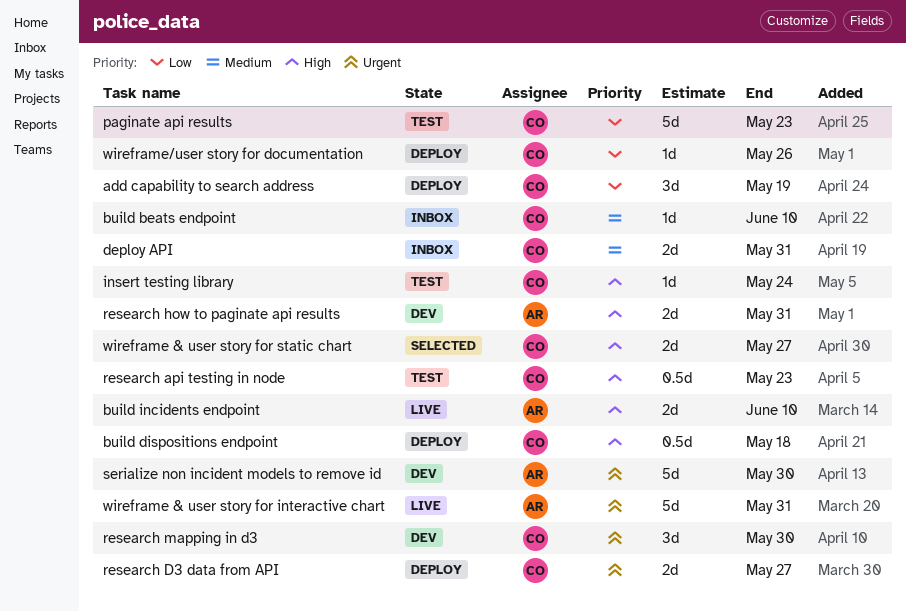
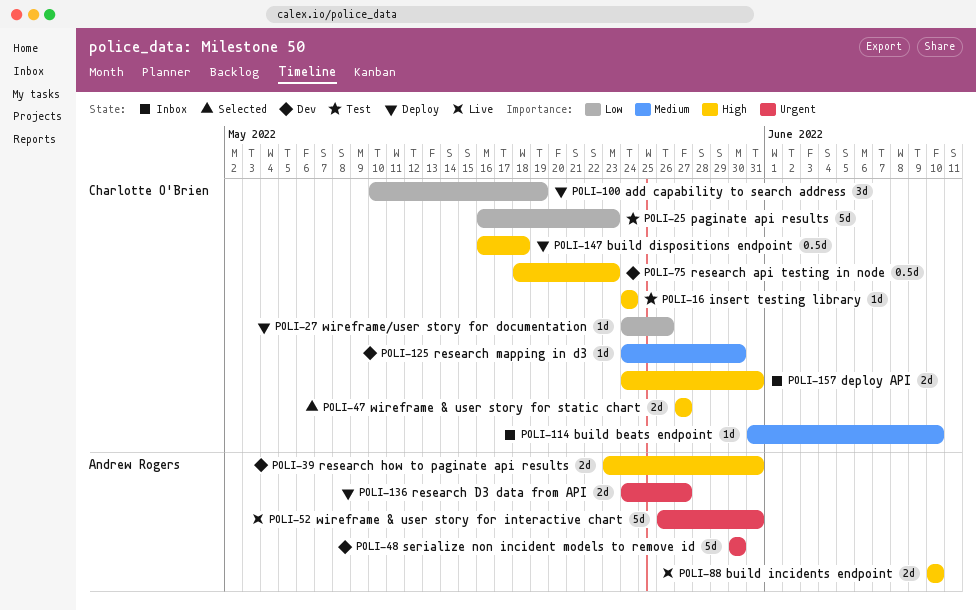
deploy API, priority: Medium -> High
research api testing in node, status: Test -> Dev
research D3 data from API, owner: Charlotte O'Brien -> Andrew Rogers
research mapping in d3, priority: Urgent -> Medium
research mapping in d3, estimate: 3d -> 1d

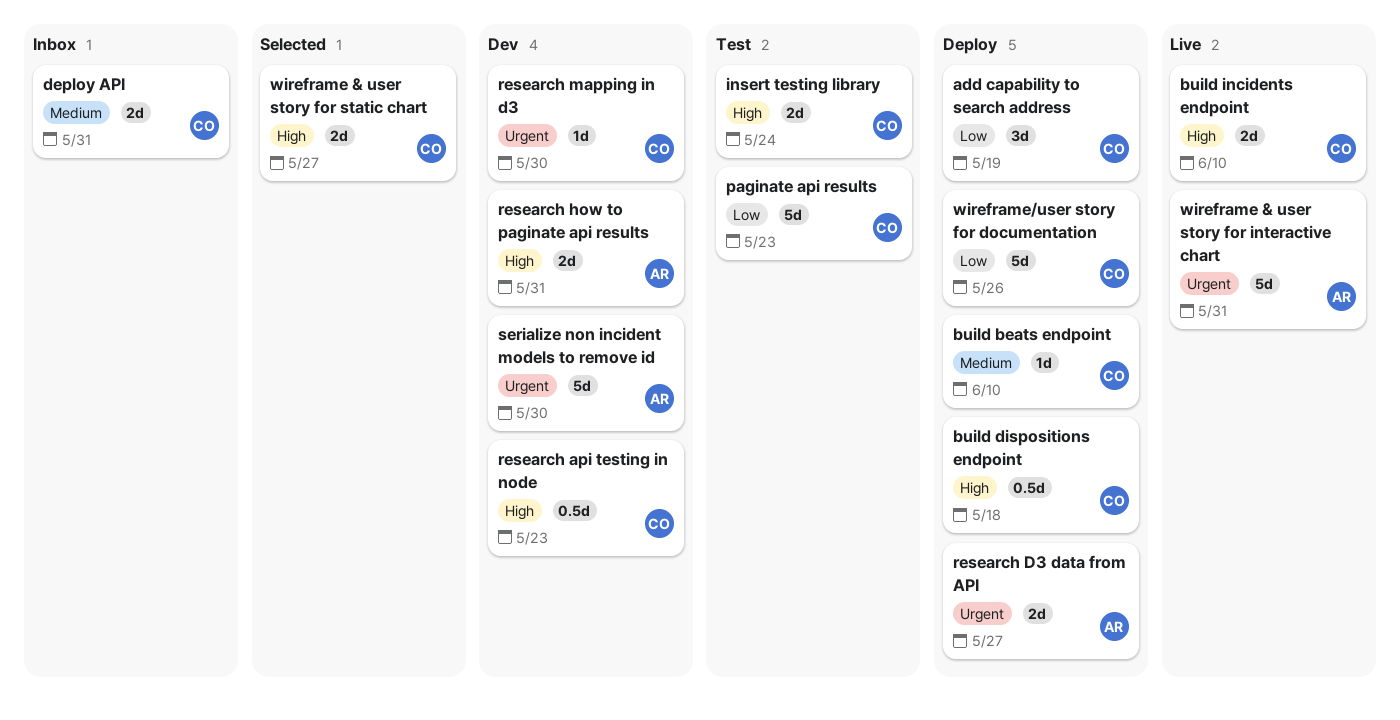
build beats endpoint, status: Inbox -> Deploy
build incidents endpoint, owner: Andrew Rogers -> Charlotte O'Brien
deploy API, priority: High -> Medium
insert testing library, estimate: 1d -> 2d
research mapping in d3, priority: Medium -> Urgent
wireframe/user story for documentation, estimate: 1d -> 5d

